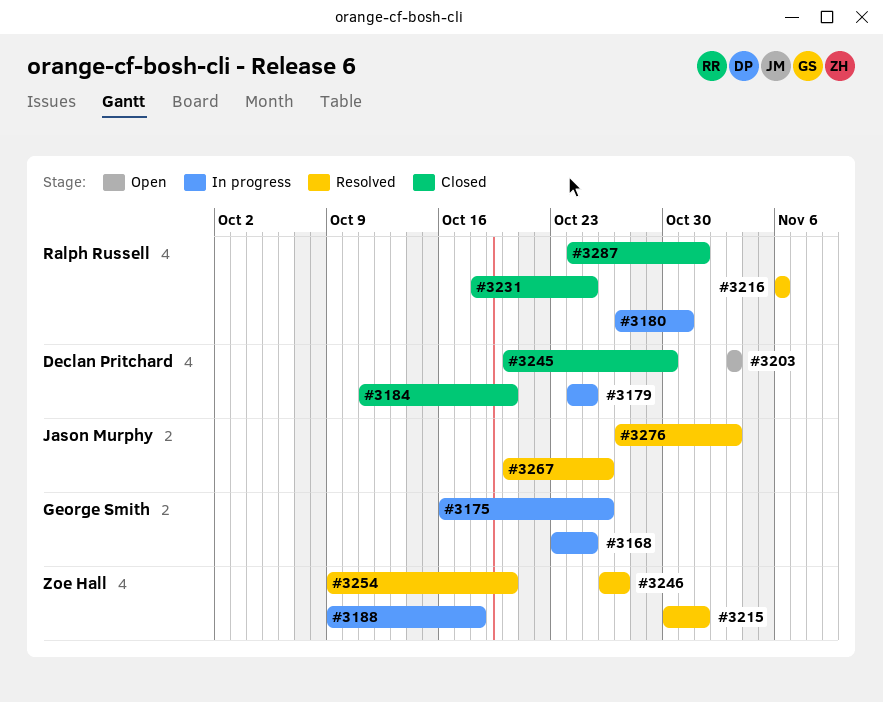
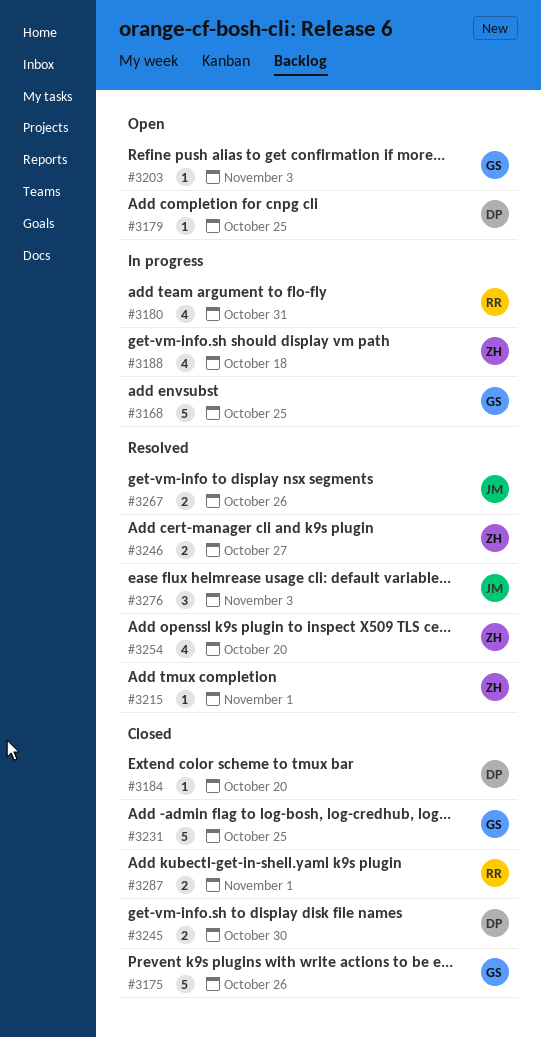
#3175, status: In progress -> Closed
#3179, status: In progress -> Open
#3203, owner: Declan Pritchard -> George Smith
#3216: present -> none
#3231, owner: Ralph Russell -> George Smith

